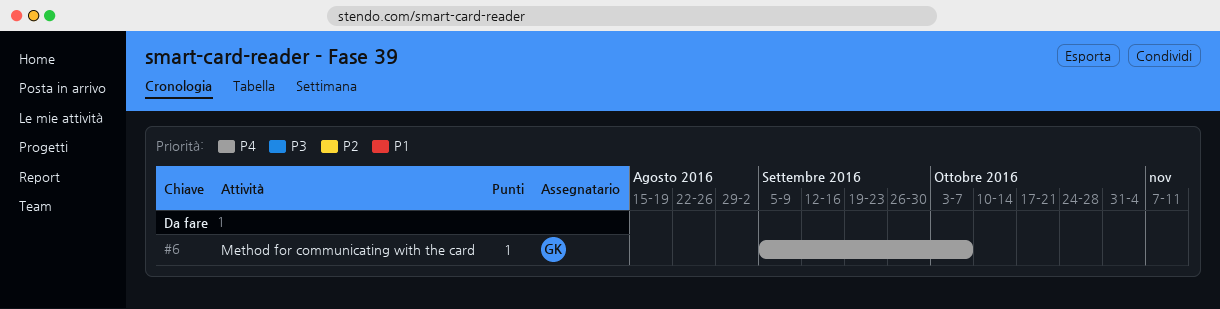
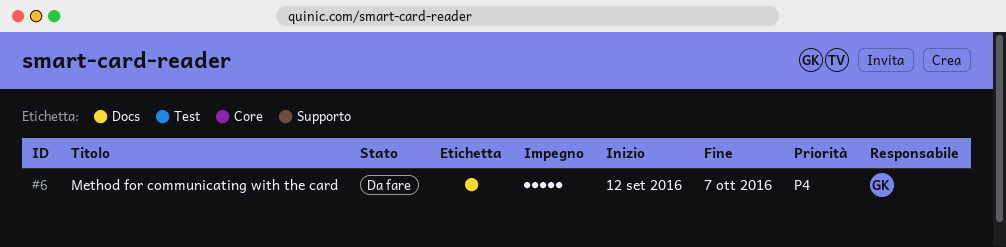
#6, estimate: 1 -> 5
#6, start: Sep 5 -> Sep 12

